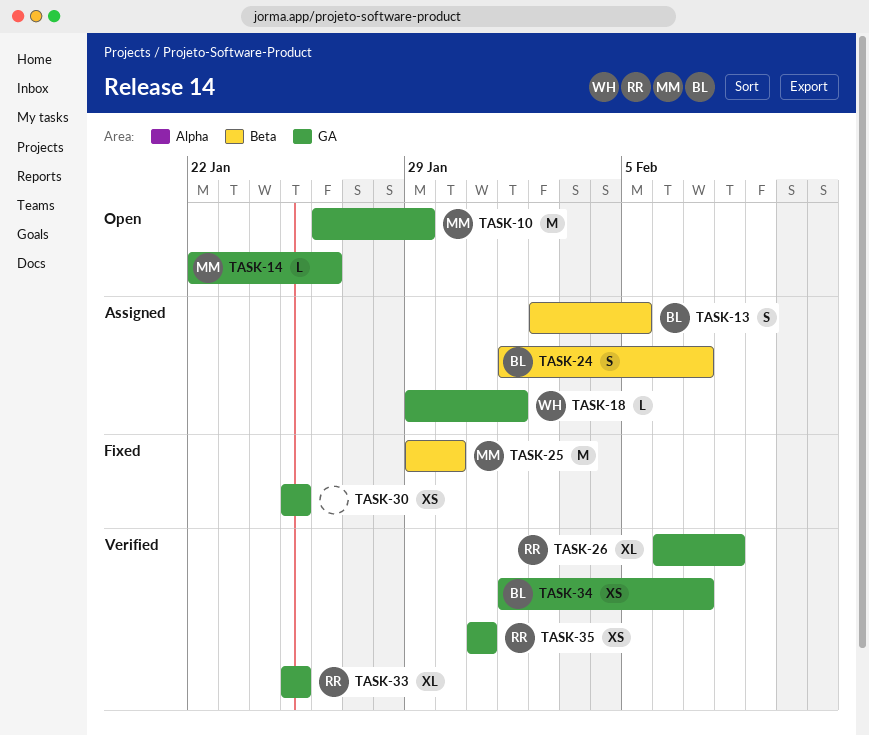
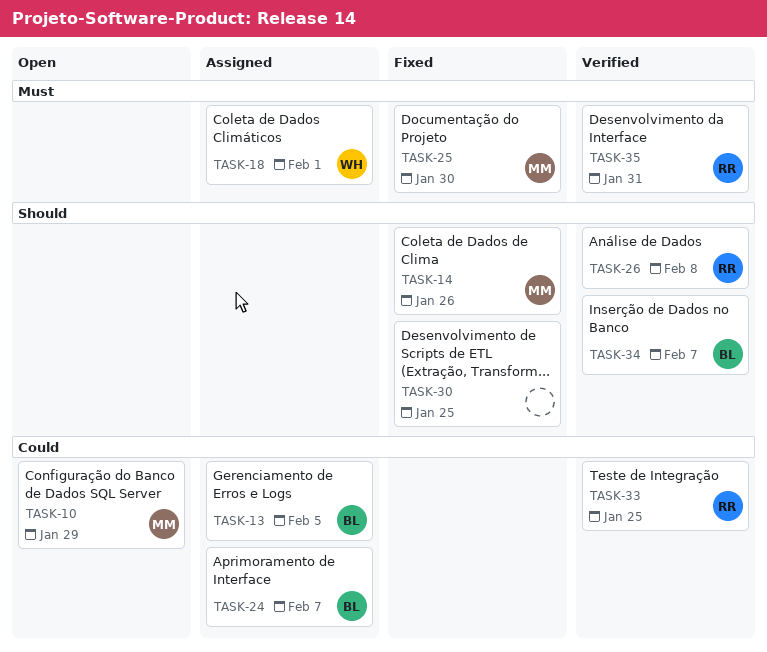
TASK-14, status: Open -> Fixed

